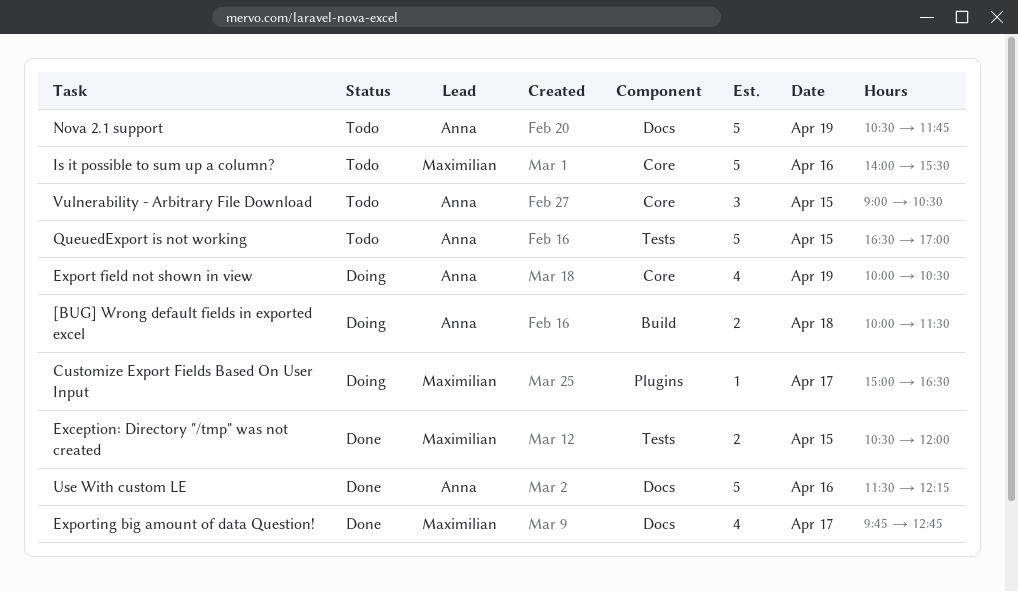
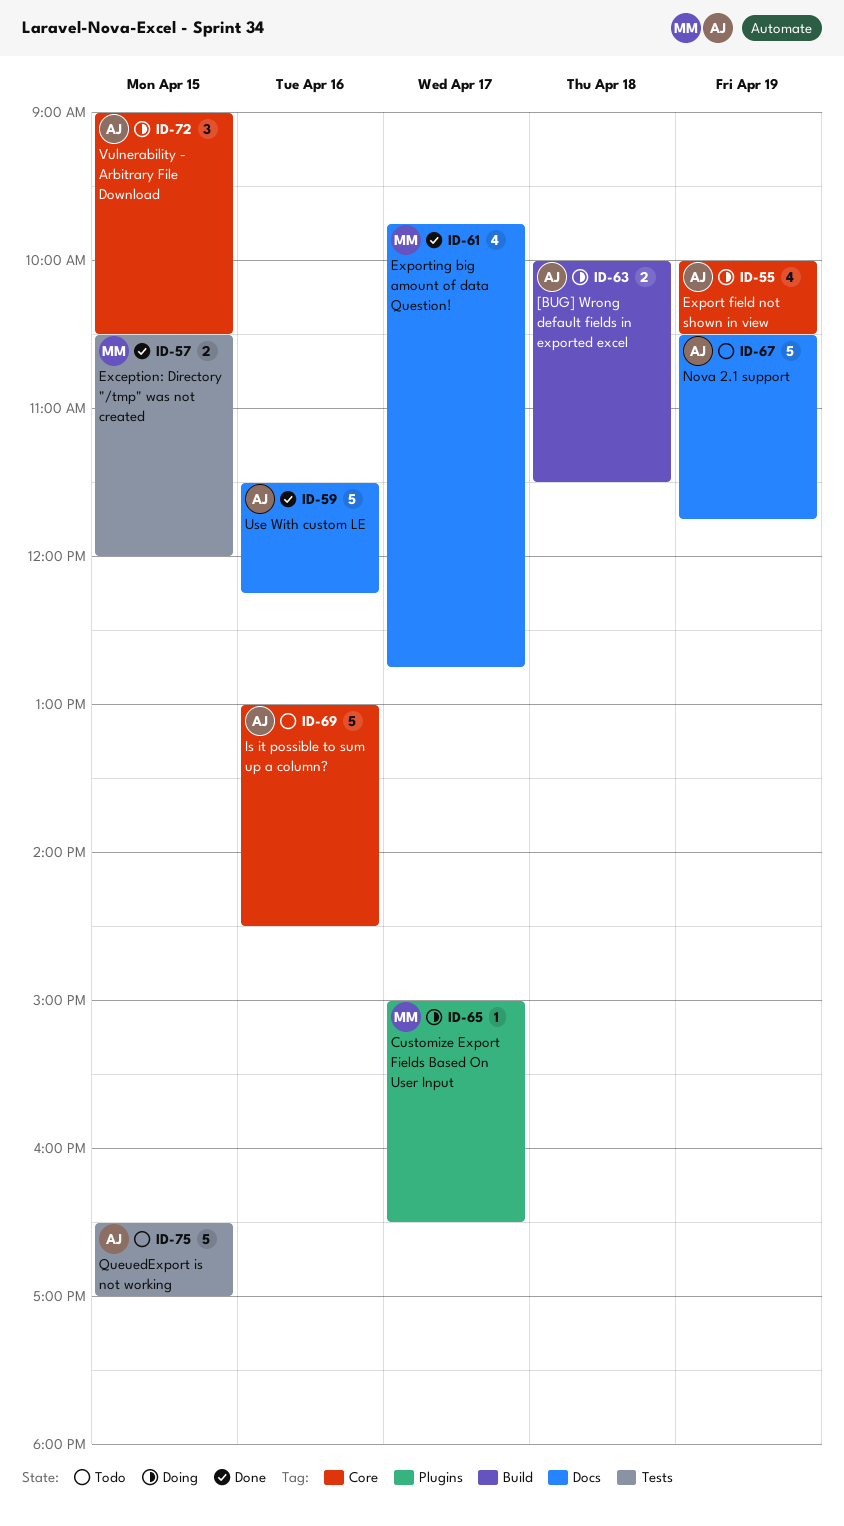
Is it possible to sum up a column?, owner: Maximilian -> Anna
Is it possible to sum up a column?, begins: 14:00 -> 13:00
Is it possible to sum up a column?, ends: 15:30 -> 14:30
Vulnerability - Arbitrary File Download, status: Todo -> Doing

